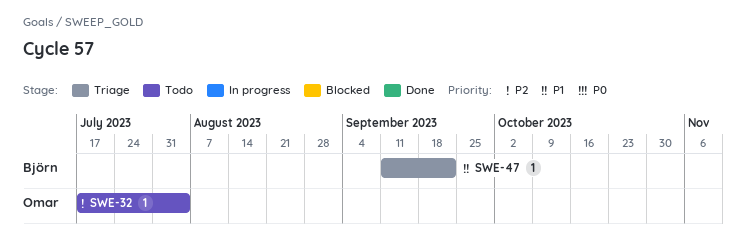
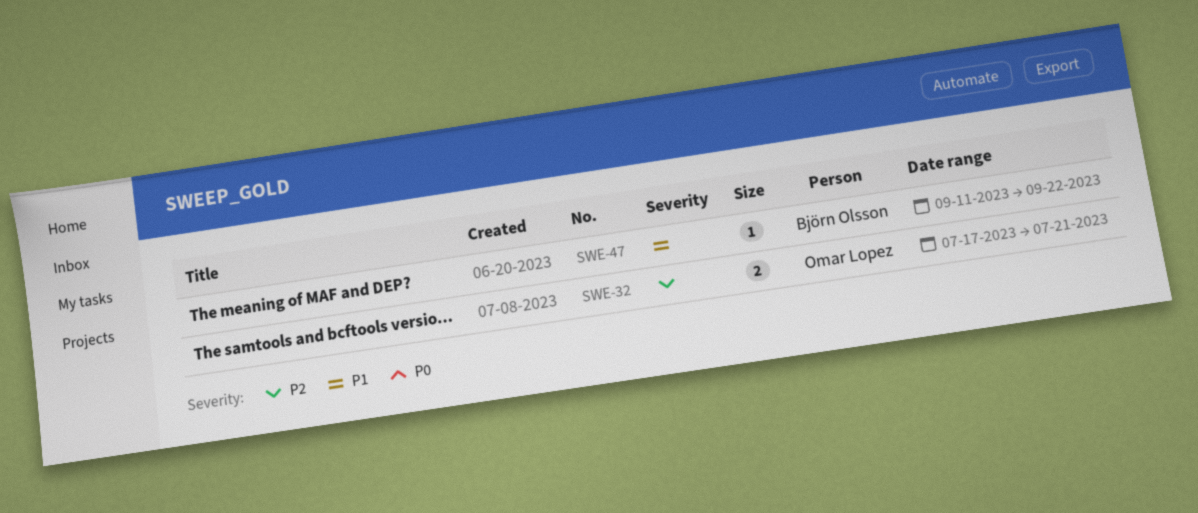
SWE-32, estimate: 1 -> 2
SWE-32, due: Aug 4 -> Jul 21

